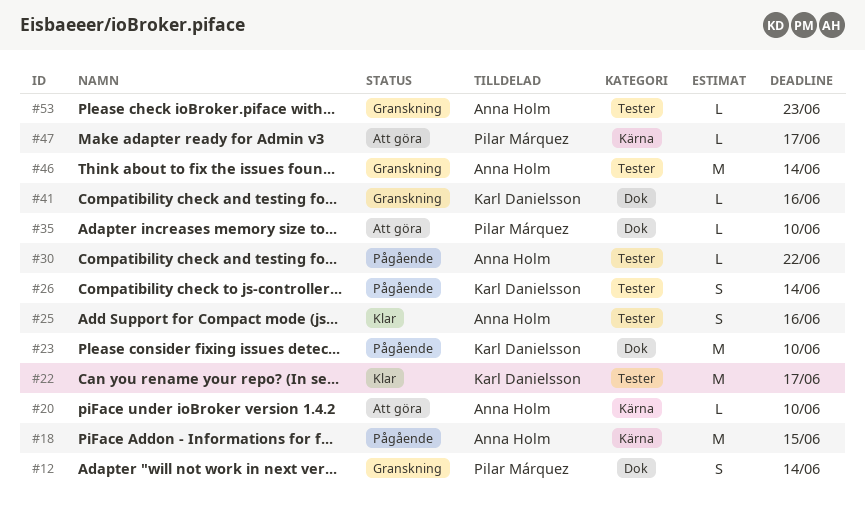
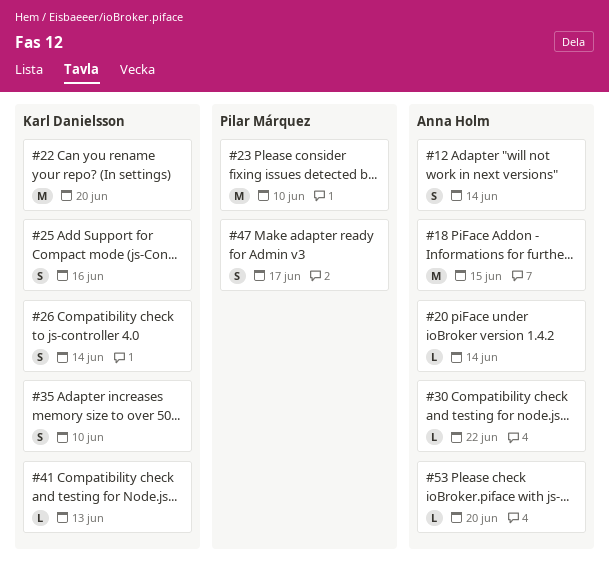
#12, owner: Pilar Márquez -> Anna Holm
#20, due: Jun 10 -> Jun 14
#22, due: Jun 17 -> Jun 20
#23, owner: Karl Danielsson -> Pilar Márquez
#25, owner: Anna Holm -> Karl Danielsson
#35, owner: Pilar Márquez -> Karl Danielsson
#35, estimate: L -> S
#41, due: Jun 16 -> Jun 13
#46: present -> none
#47, estimate: L -> S
#53, due: Jun 23 -> Jun 20

